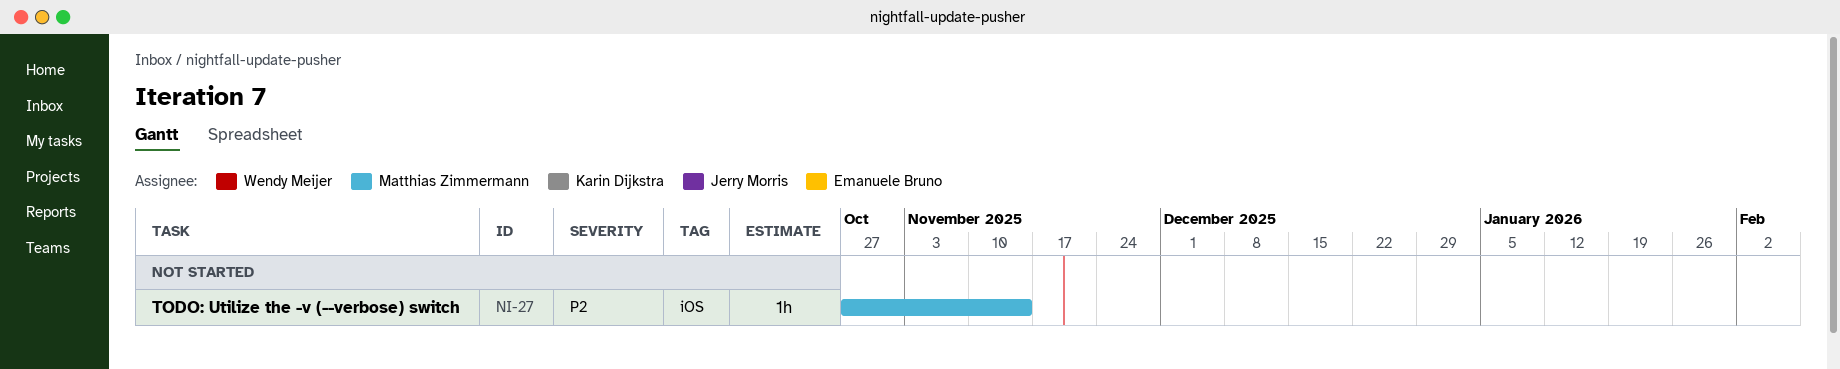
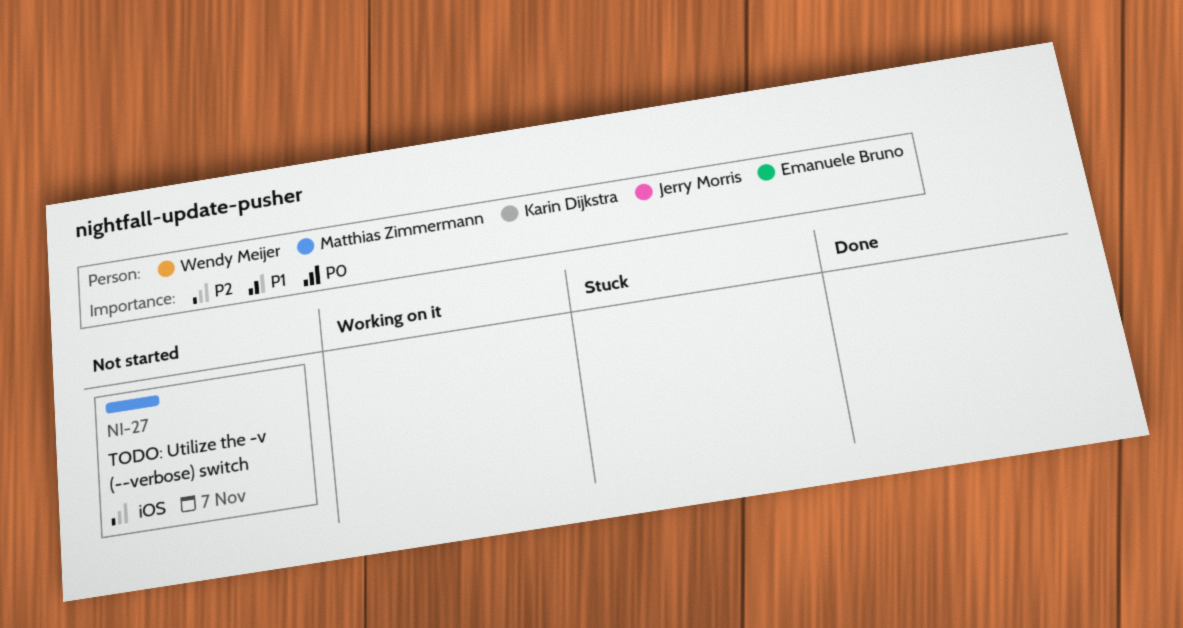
NI-27, due: Nov 14 -> Nov 7

